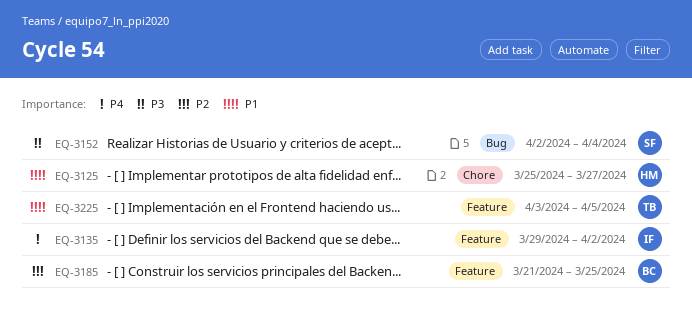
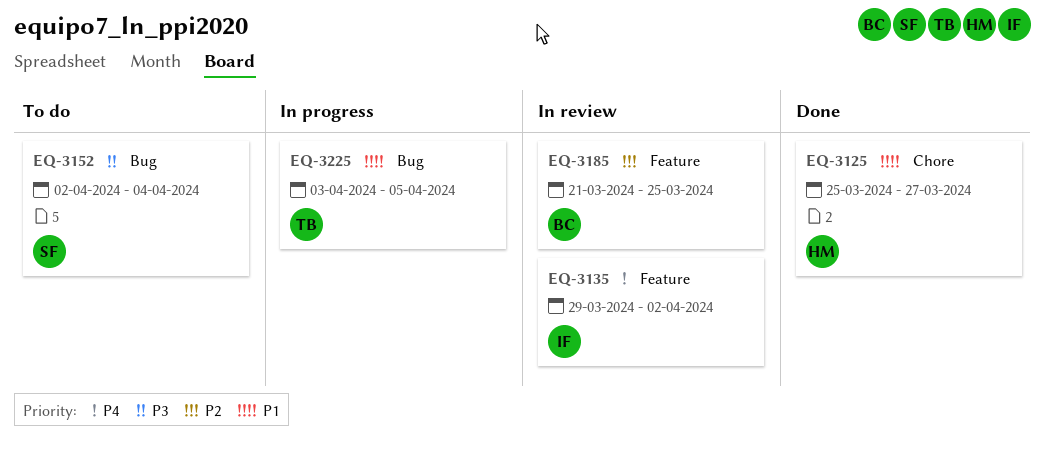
EQ-3225, label: Feature -> Bug

